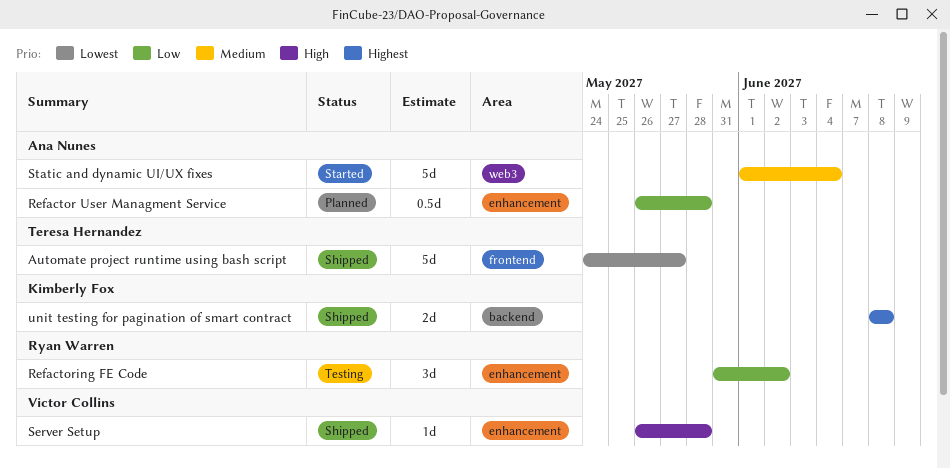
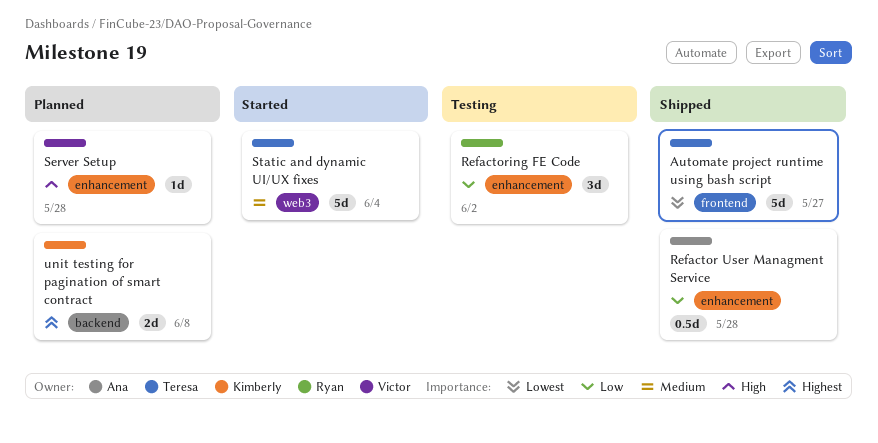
Refactor User Managment Service, status: Planned -> Shipped
Server Setup, status: Shipped -> Planned
Static and dynamic UI/UX fixes, owner: Ana Nunes -> Teresa Hernandez
unit testing for pagination of smart contract, status: Shipped -> Planned

